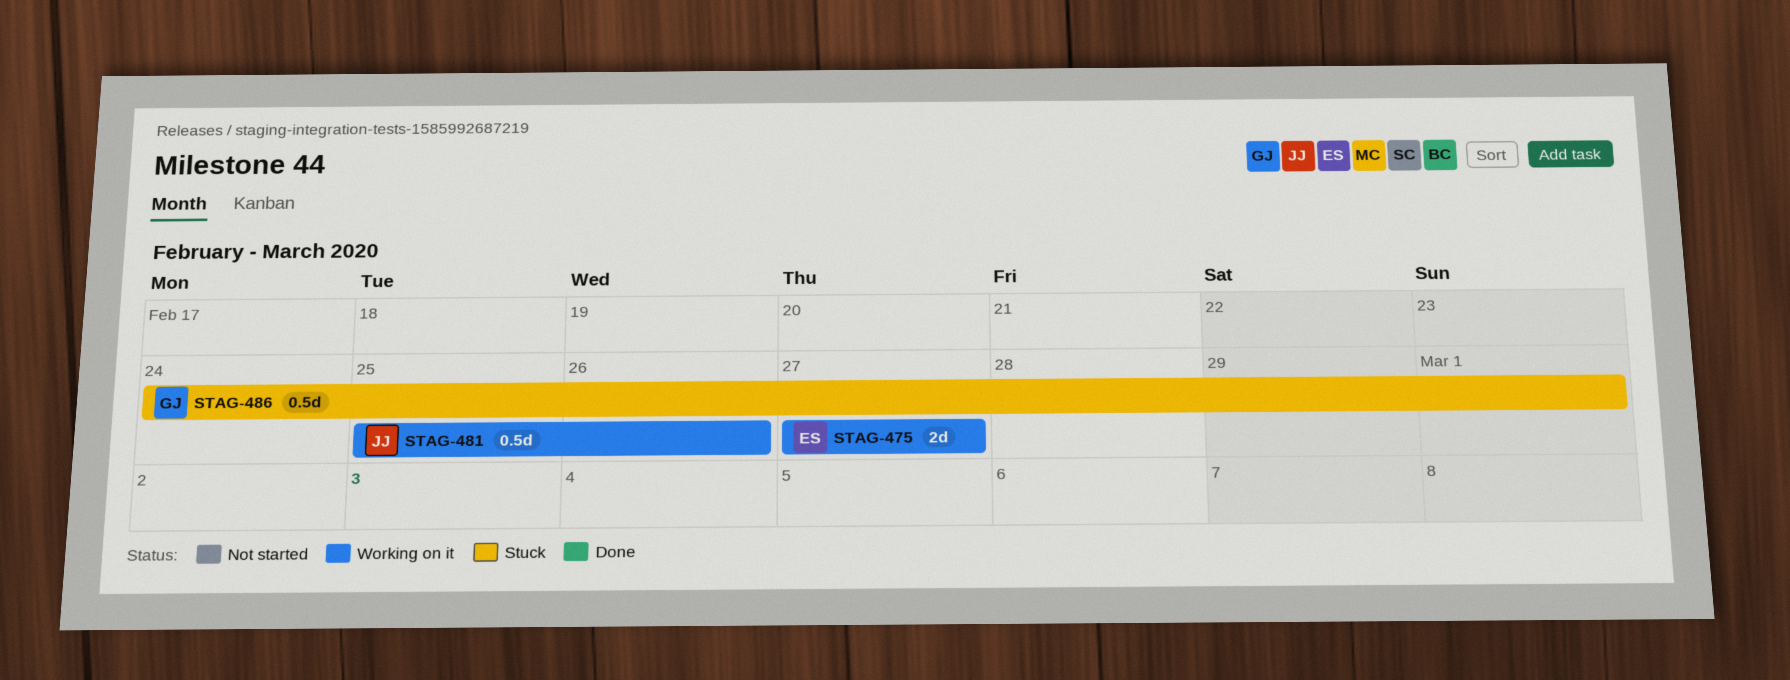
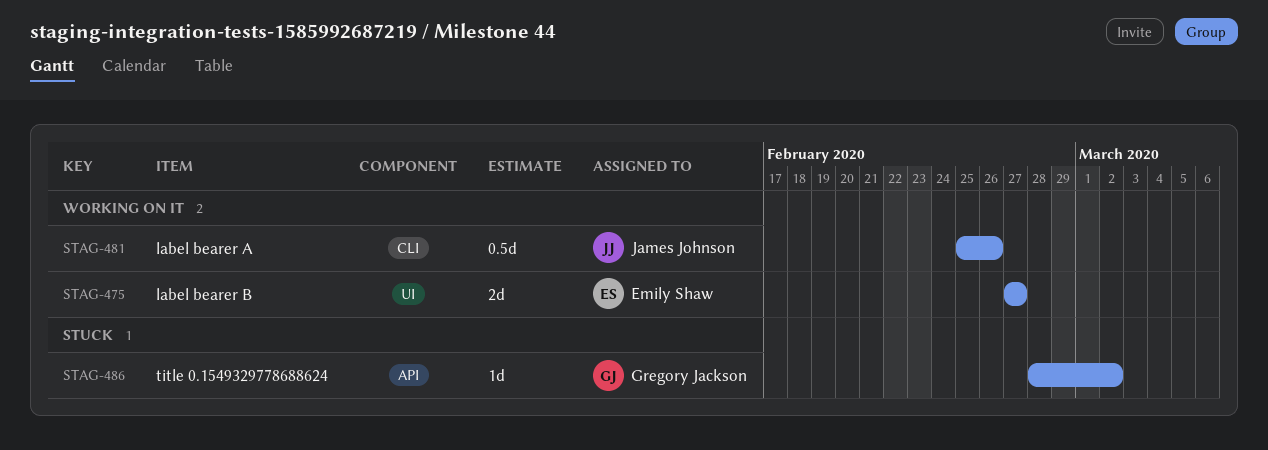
STAG-486, estimate: 0.5d -> 1d
STAG-486, start: Feb 24 -> Feb 28
STAG-486, due: Mar 1 -> Mar 2

